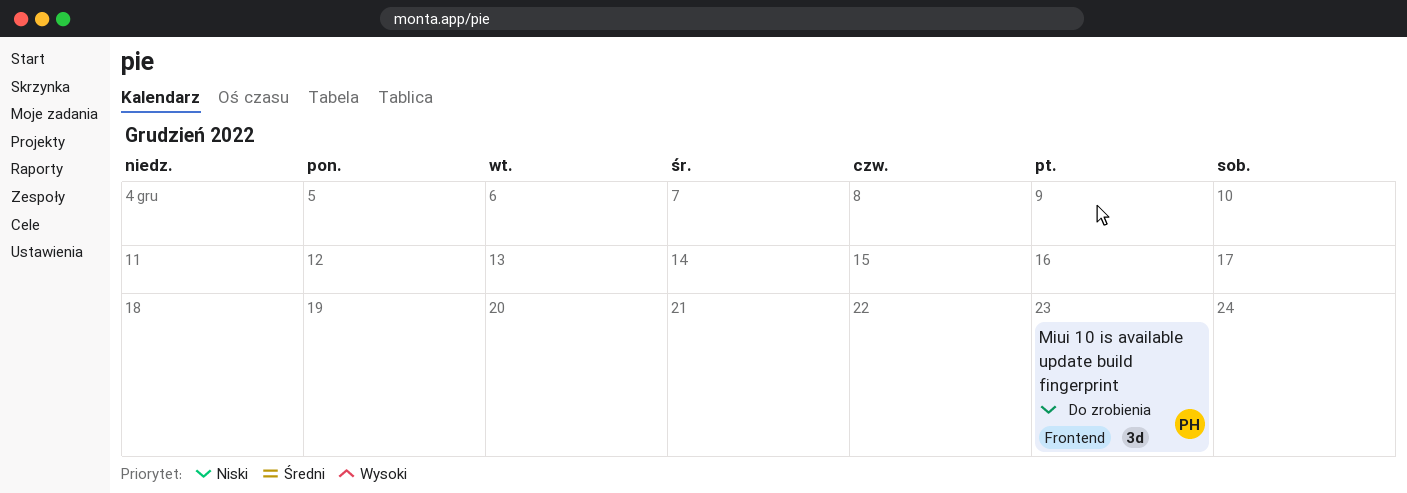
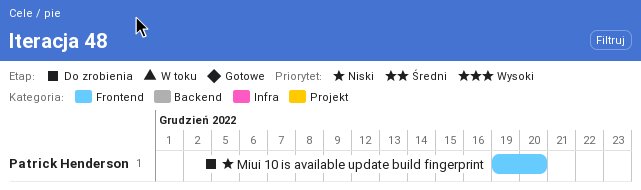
Miui 10 is available update build fingerprint, due: Dec 23 -> Dec 20

